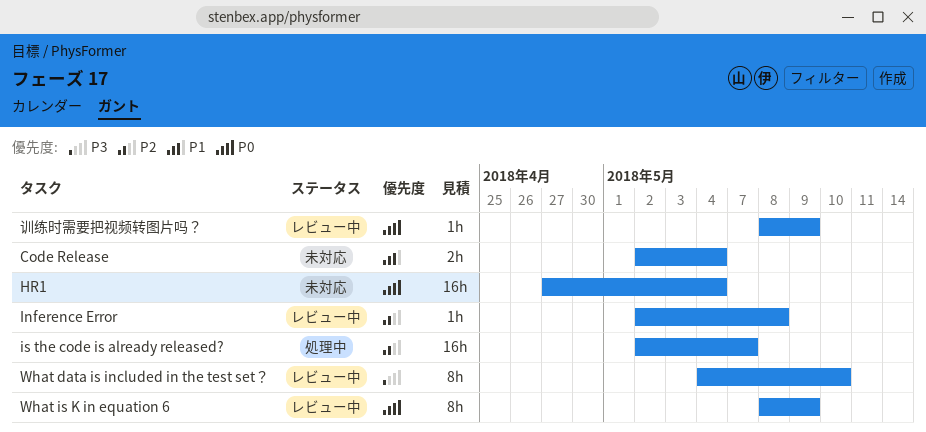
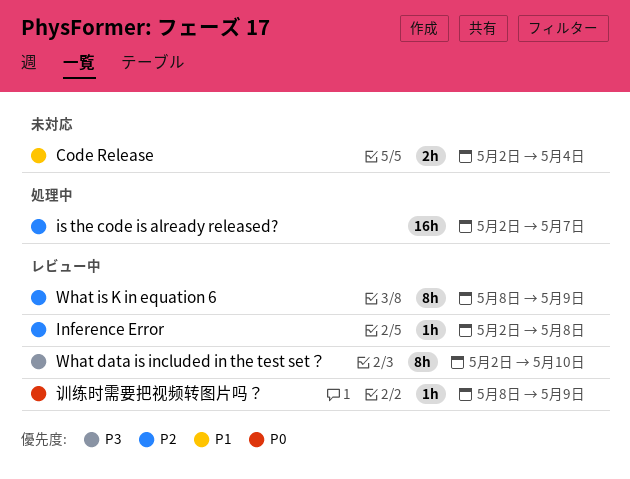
HR1: present -> none
What data is included in the test set？, start: May 4 -> May 2
What is K in equation 6, priority: P0 -> P2

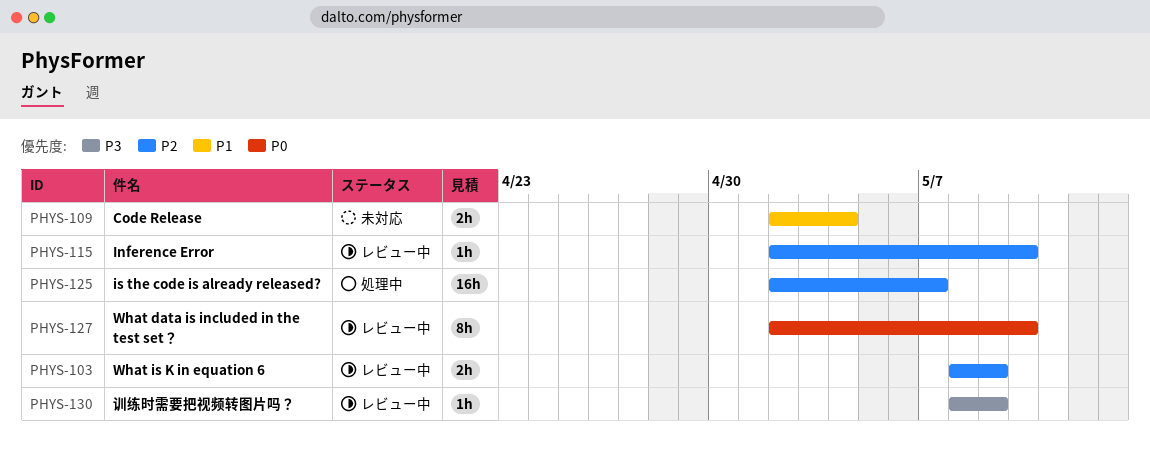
Inference Error, due: May 8 -> May 10
What data is included in the test set？, priority: P3 -> P0
What is K in equation 6, estimate: 8h -> 2h
训练时需要把视频转图片吗？, priority: P0 -> P3

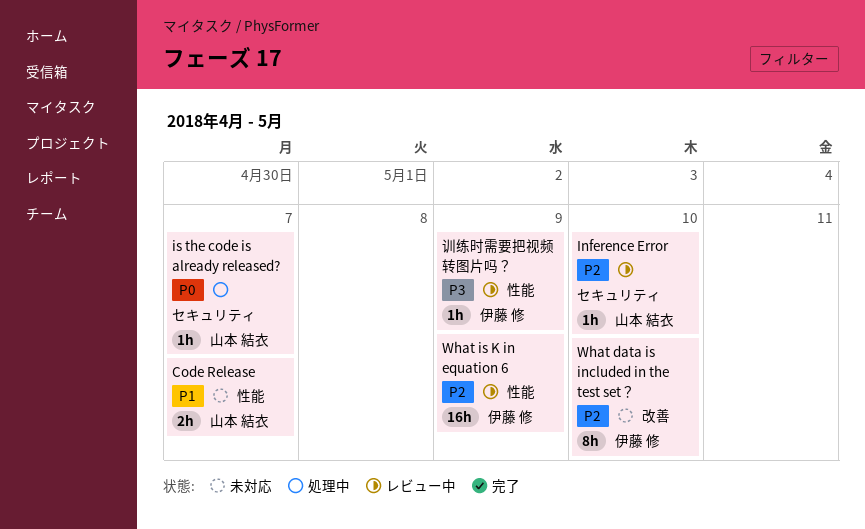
Code Release, due: May 4 -> May 7
is the code is already released?, priority: P2 -> P0
is the code is already released?, estimate: 16h -> 1h
What data is included in the test set？, status: レビュー中 -> 未対応
What data is included in the test set？, priority: P0 -> P2
What is K in equation 6, estimate: 2h -> 16h

